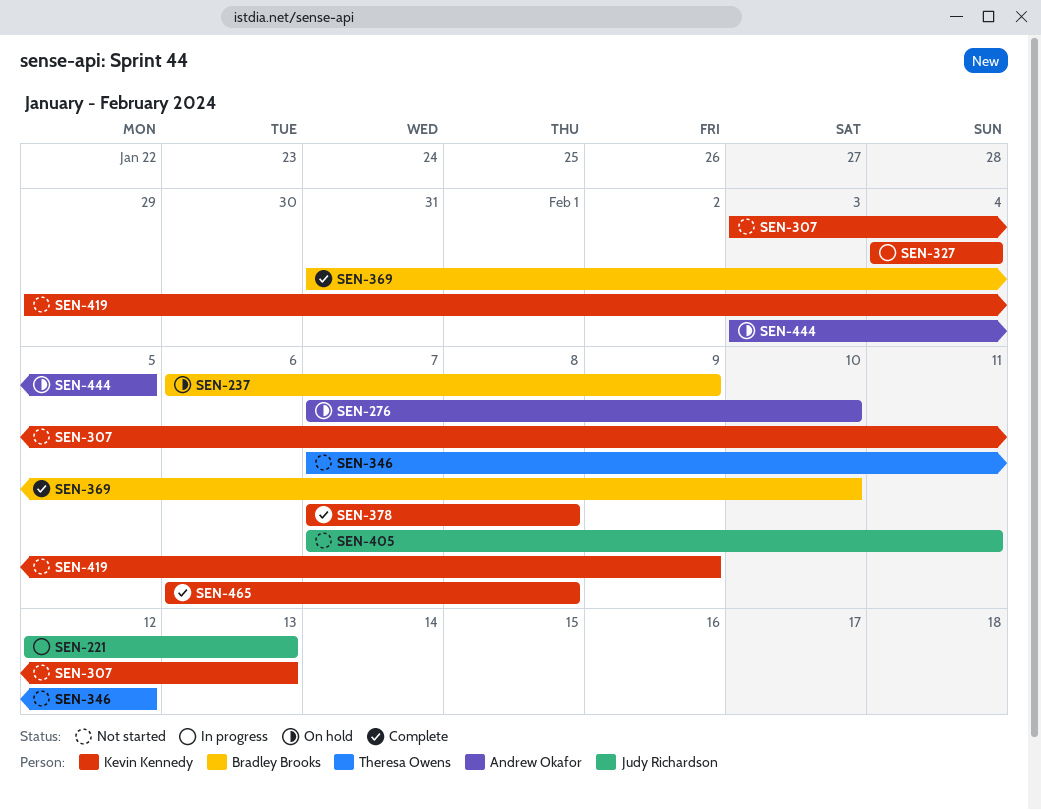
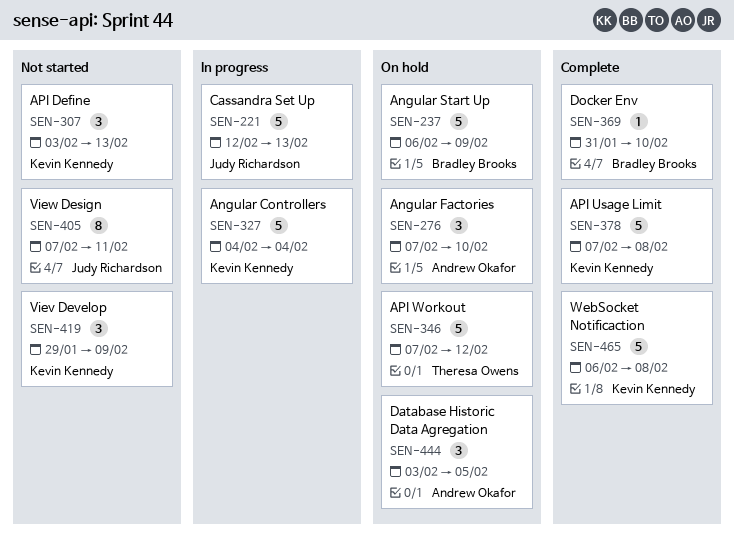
SEN-346, status: Not started -> On hold

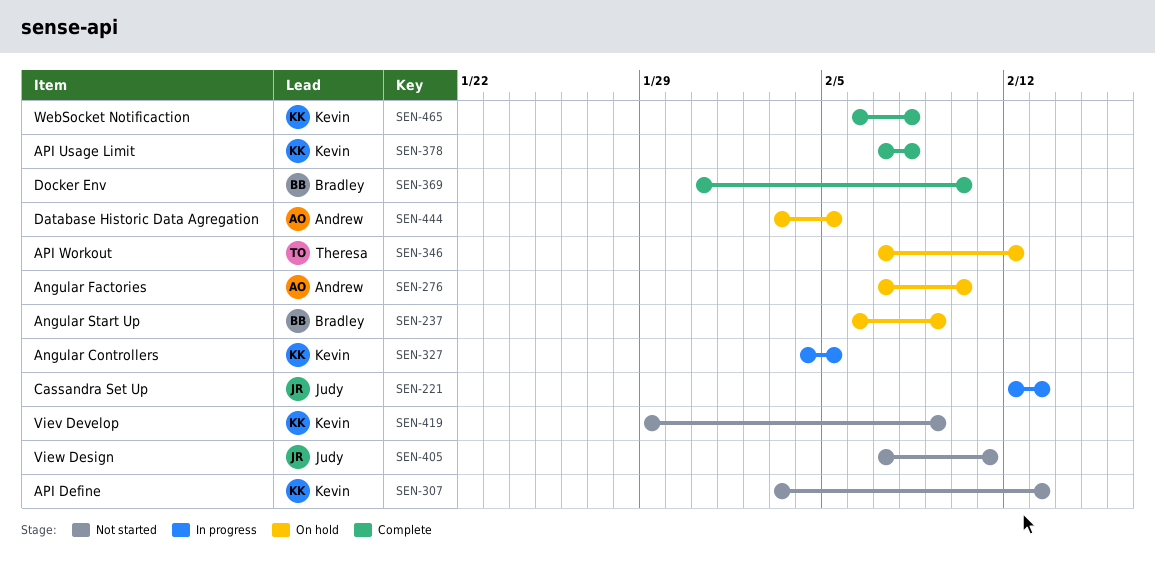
SEN-327, due: Feb 4 -> Feb 5

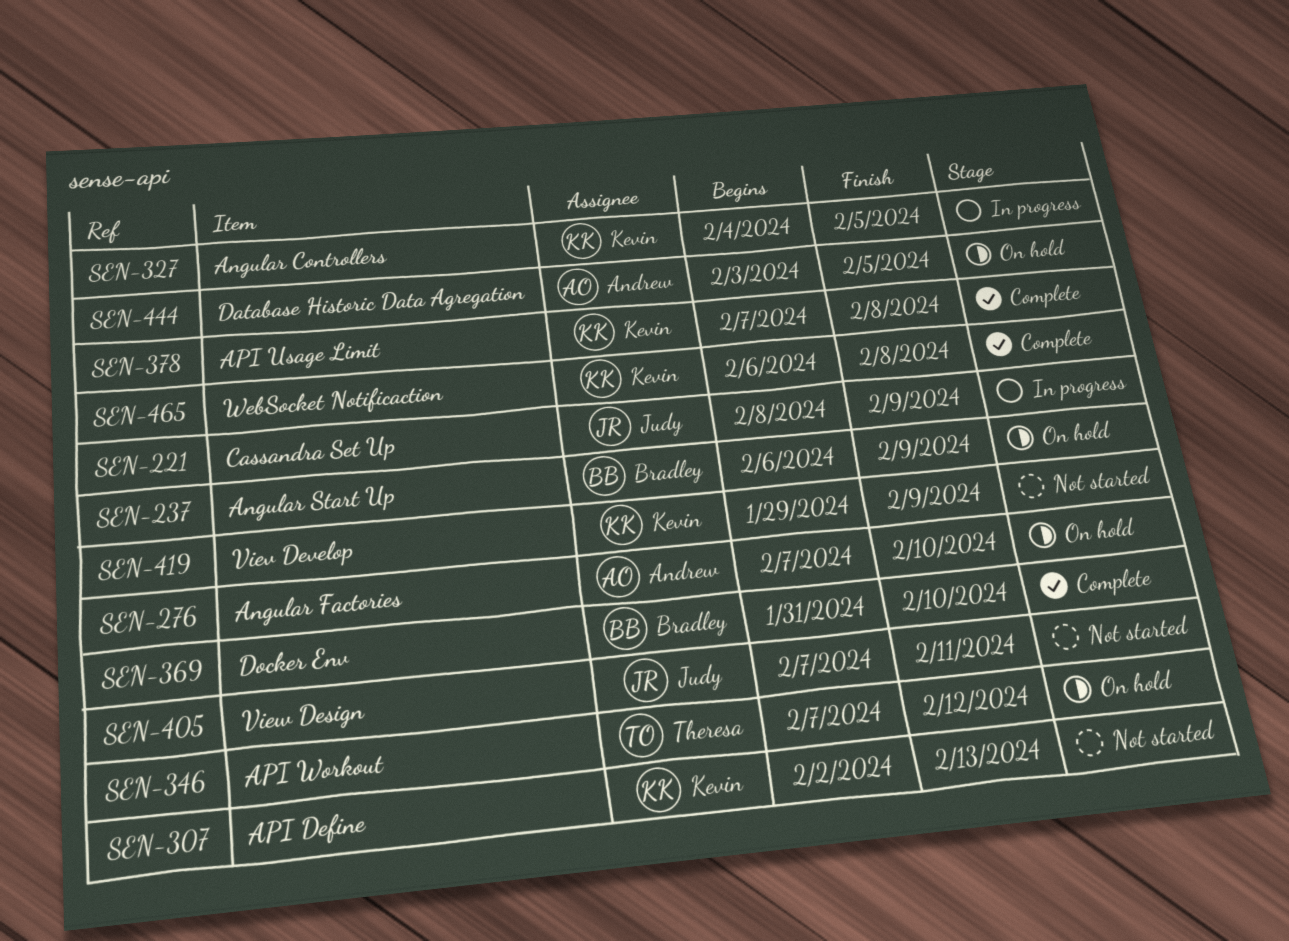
SEN-221, start: Feb 12 -> Feb 8
SEN-221, due: Feb 13 -> Feb 9
SEN-307, start: Feb 3 -> Feb 2

